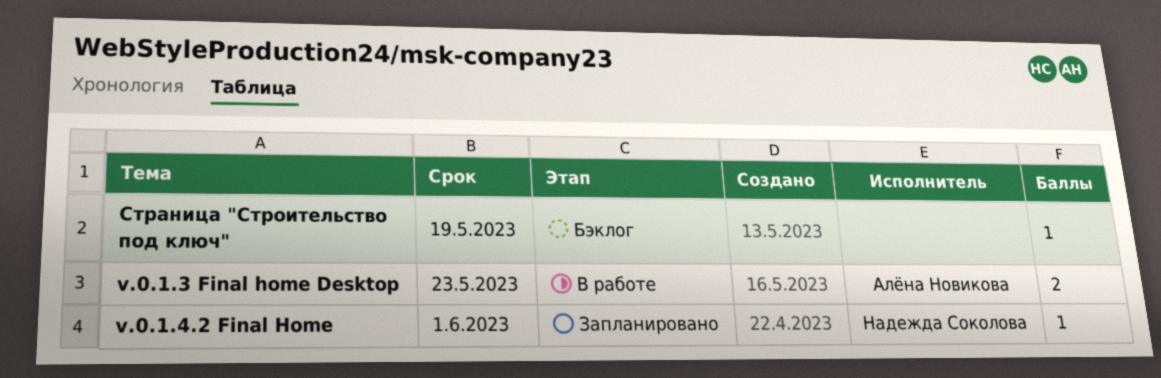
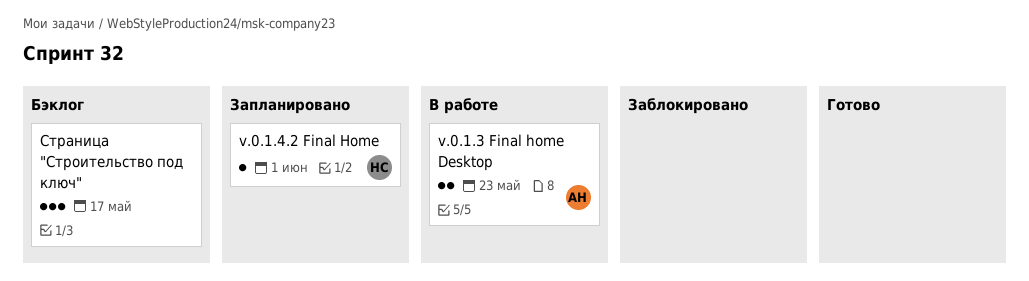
Страница "Строительство под ключ", estimate: 1 -> 3
Страница "Строительство под ключ", due: May 19 -> May 17

